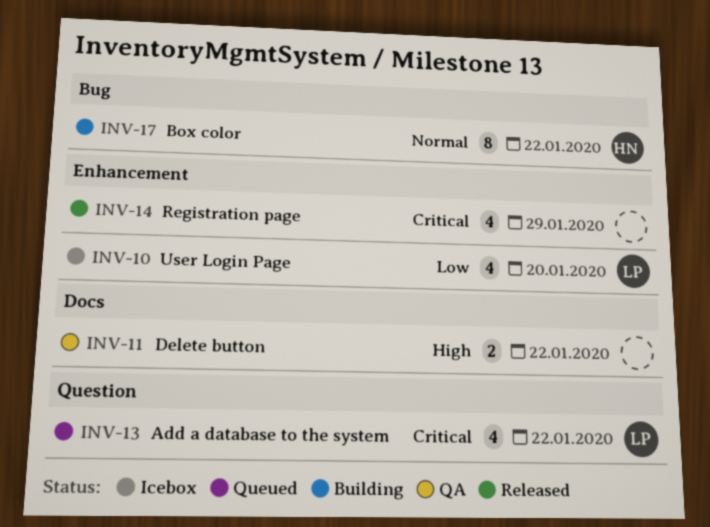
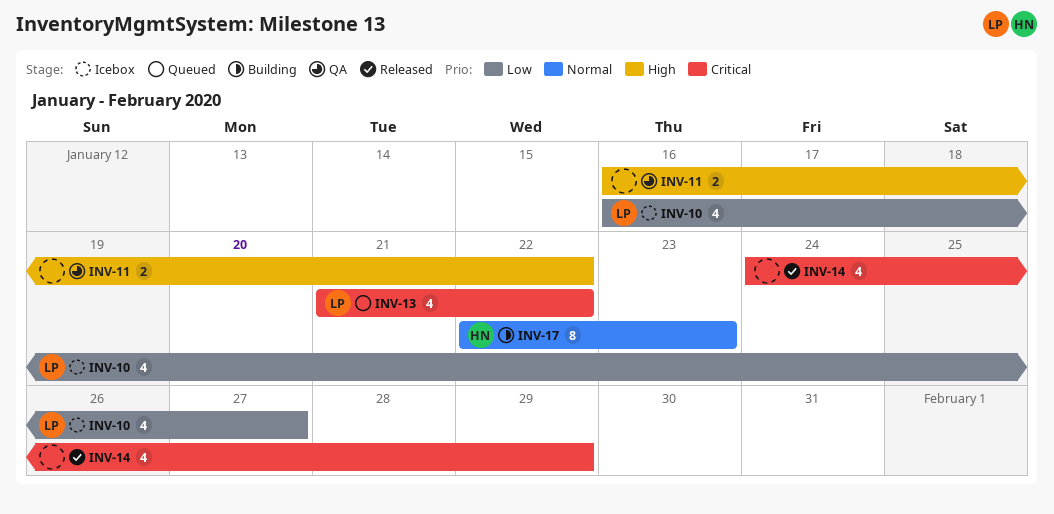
INV-10, due: Jan 20 -> Jan 27
INV-17, due: Jan 22 -> Jan 23

